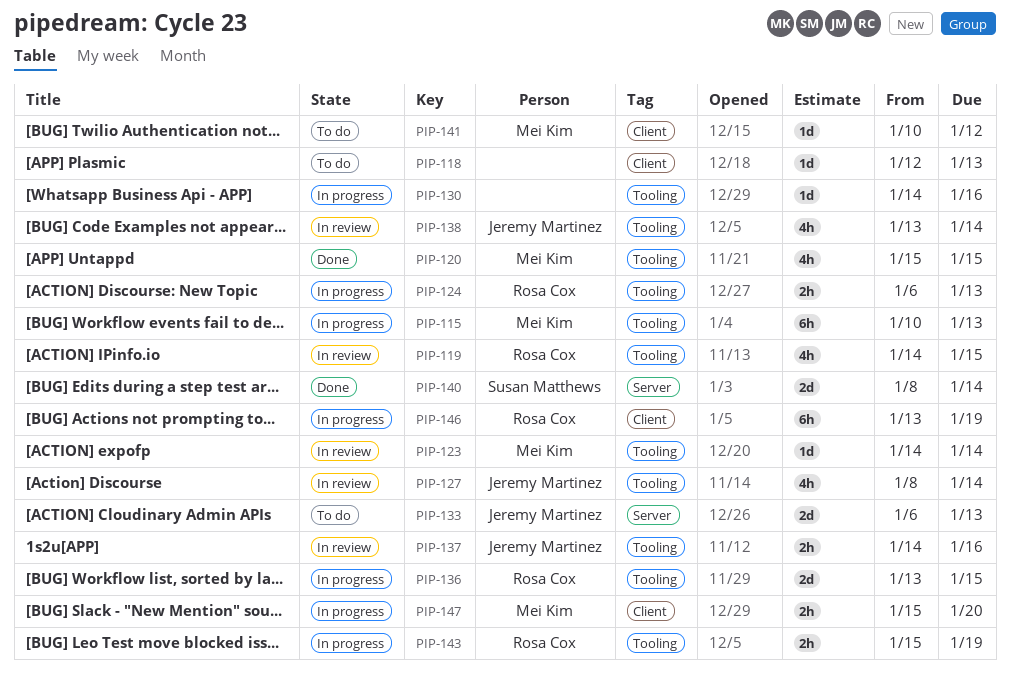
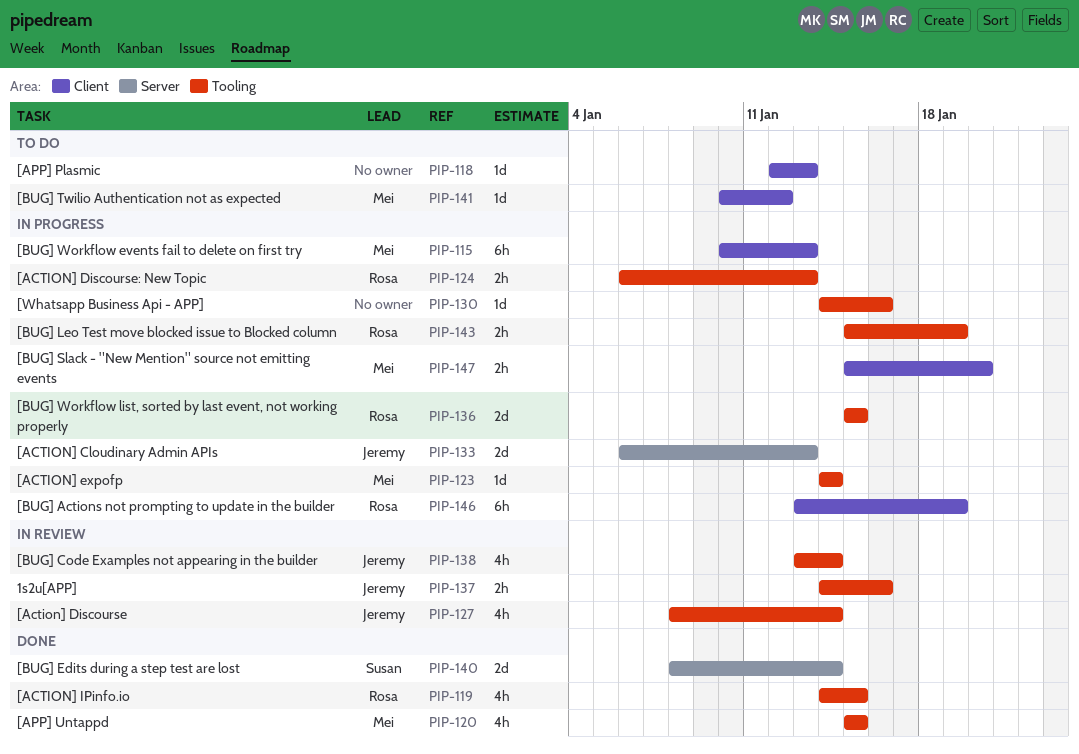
PIP-115, label: Tooling -> Client
PIP-119, status: In review -> Done
PIP-123, status: In review -> In progress
PIP-133, status: To do -> In progress
PIP-136, start: Jan 13 -> Jan 15

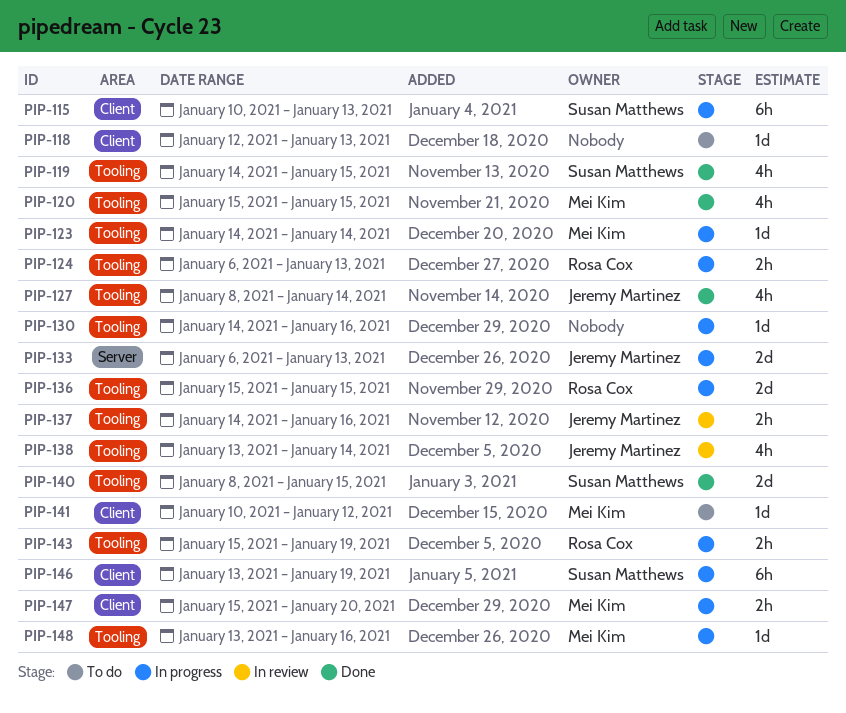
PIP-115, owner: Mei Kim -> Susan Matthews
PIP-119, owner: Rosa Cox -> Susan Matthews
PIP-127, status: In review -> Done
PIP-140, label: Server -> Tooling
PIP-140, due: Jan 14 -> Jan 15
PIP-146, owner: Rosa Cox -> Susan Matthews
PIP-148: none -> present

